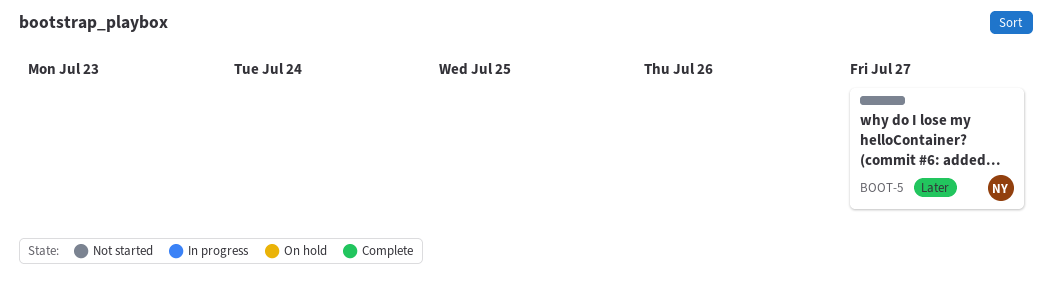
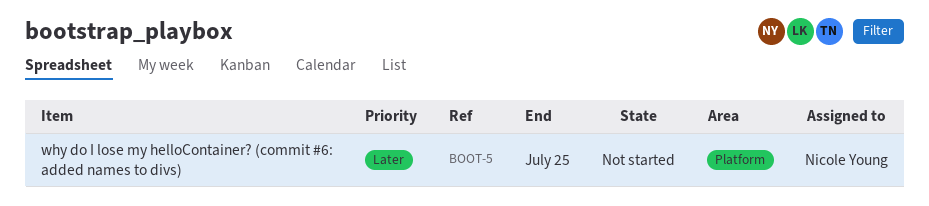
BOOT-5, due: Jul 27 -> Jul 25

